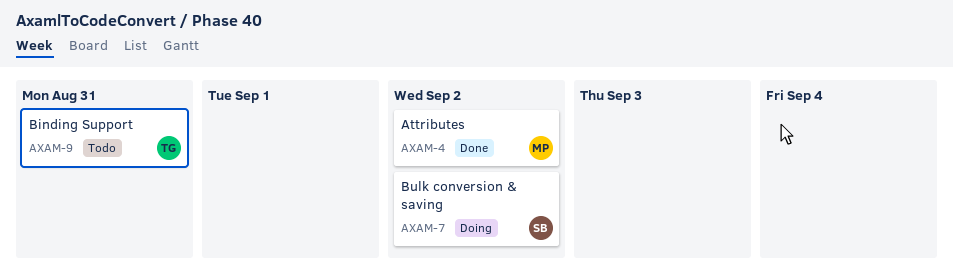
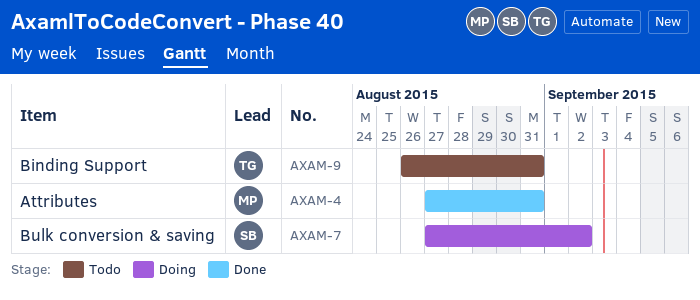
AXAM-4, due: Sep 2 -> Aug 31

